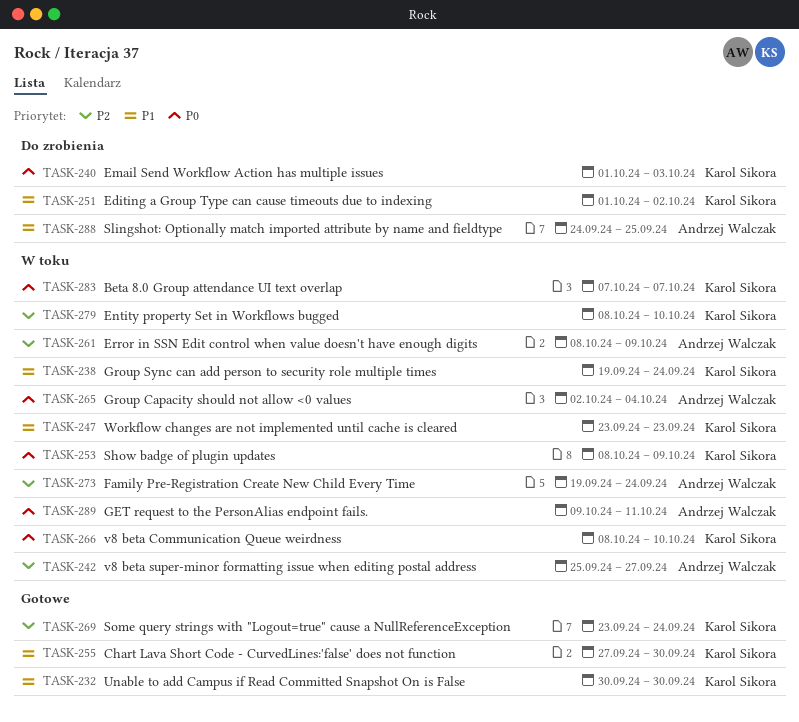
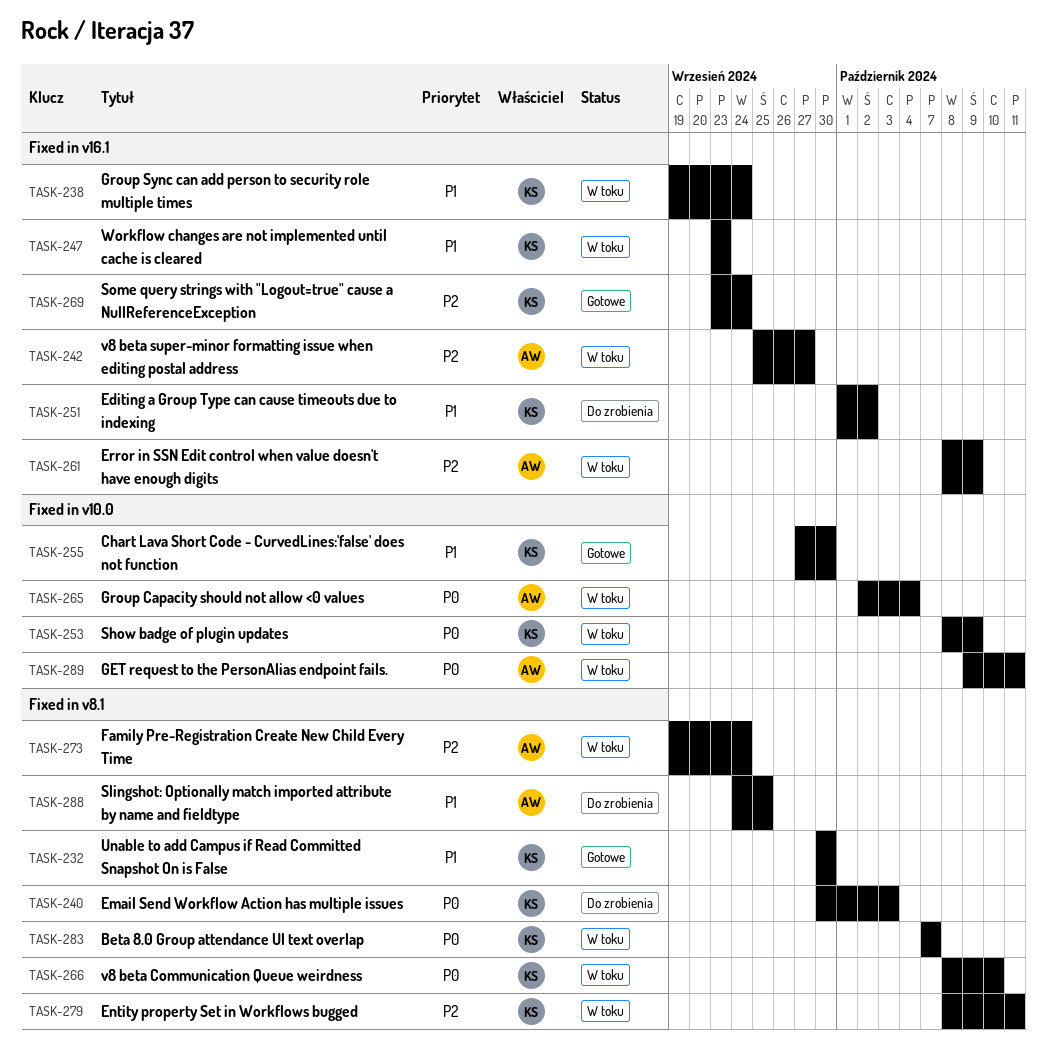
TASK-240, start: Oct 1 -> Sep 30
TASK-279, due: Oct 10 -> Oct 11

